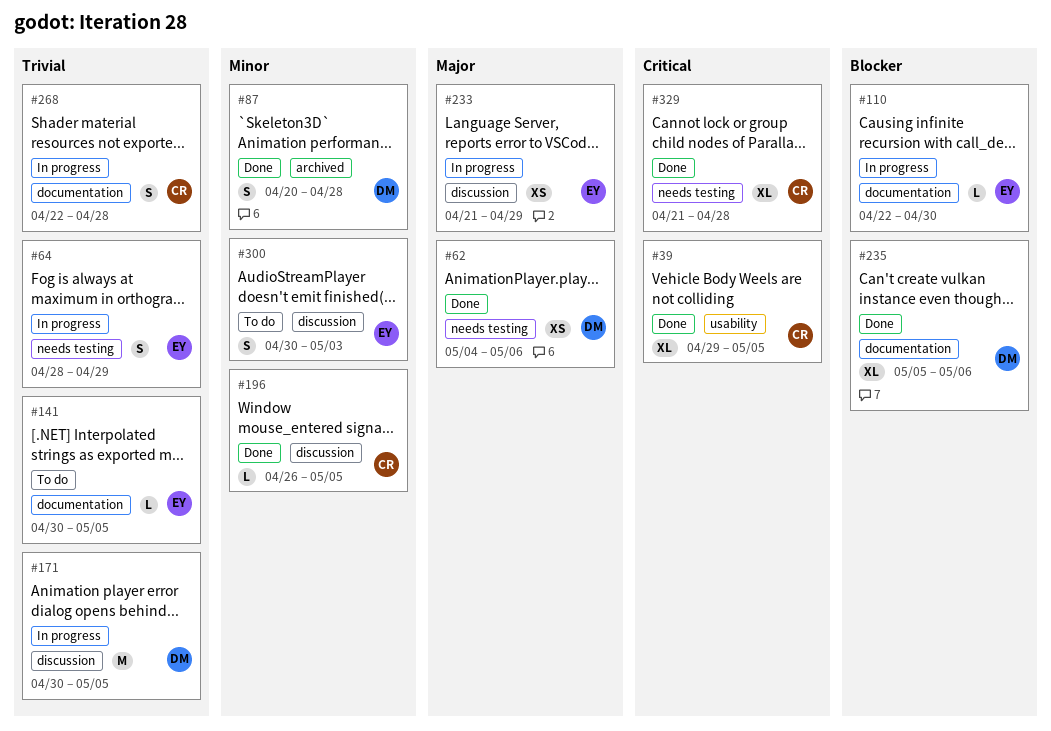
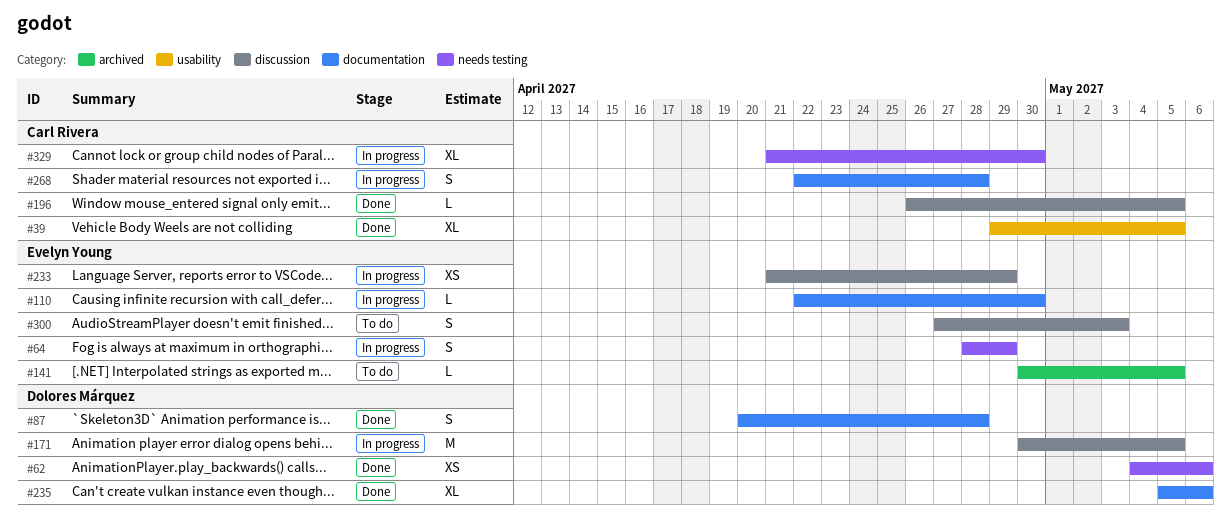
#87, label: archived -> documentation
#141, label: documentation -> archived
#300, start: Apr 30 -> Apr 27
#329, status: Done -> In progress
#329, due: Apr 28 -> Apr 30

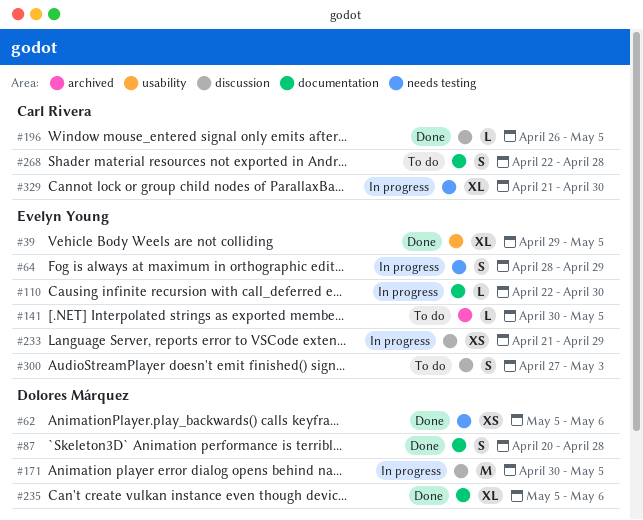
#39, owner: Carl Rivera -> Evelyn Young
#62, start: May 4 -> May 5
#268, status: In progress -> To do

